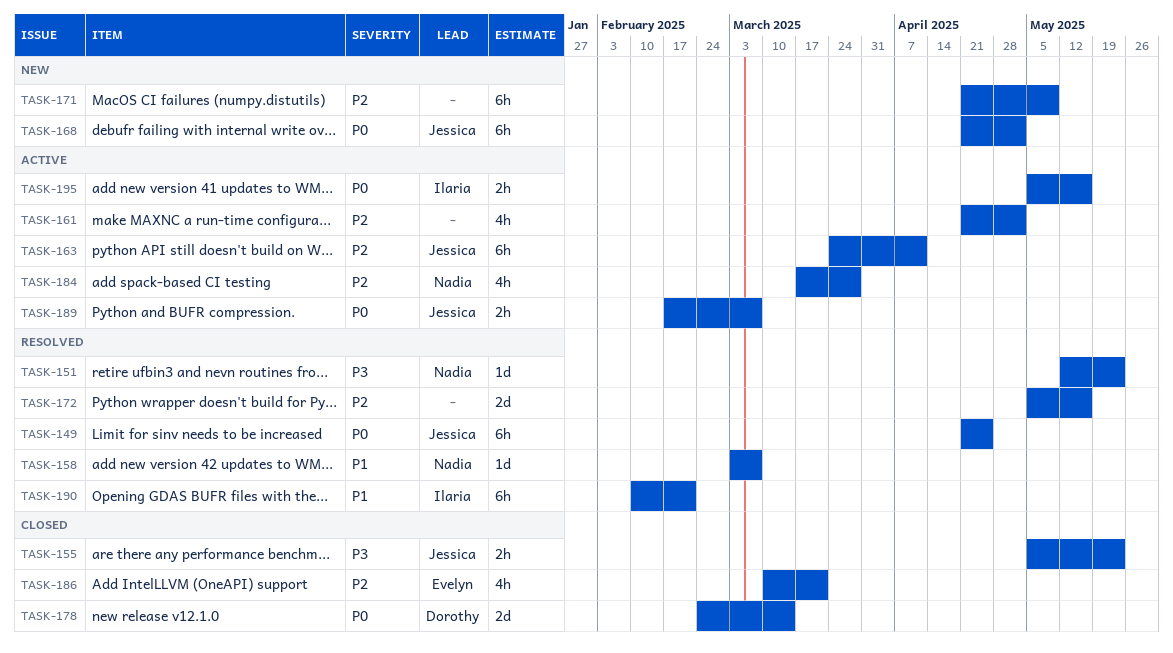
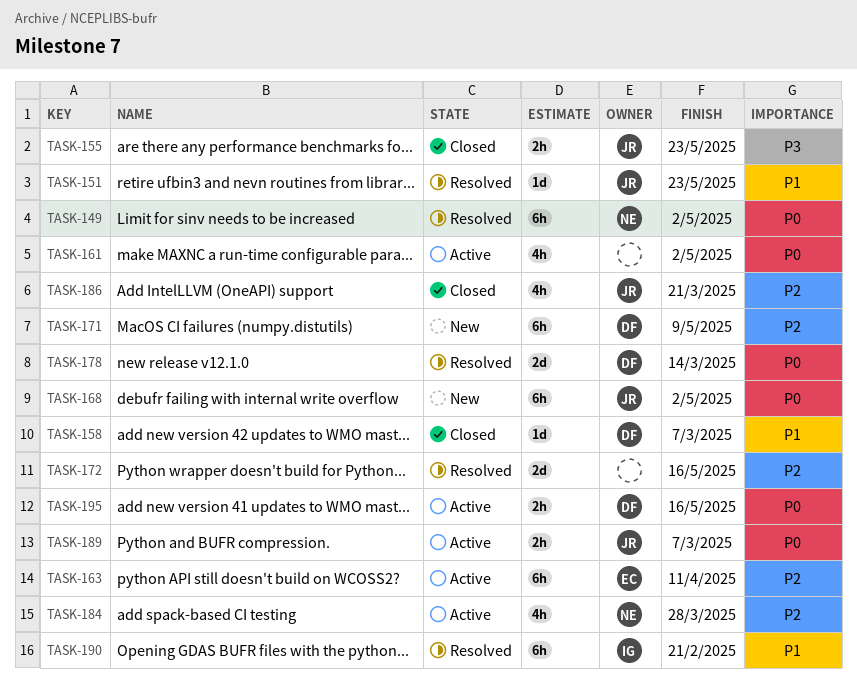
TASK-149, owner: Jessica -> Nadia
TASK-149, due: Apr 25 -> May 2
TASK-151, owner: Nadia -> Jessica
TASK-151, priority: P3 -> P1
TASK-158, status: Resolved -> Closed
TASK-158, owner: Nadia -> Dorothy
TASK-161, priority: P2 -> P0
TASK-163, owner: Jessica -> Evelyn
TASK-171, owner: none -> Dorothy
TASK-178, status: Closed -> Resolved
TASK-186, owner: Evelyn -> Jessica
TASK-195, owner: Ilaria -> Dorothy

